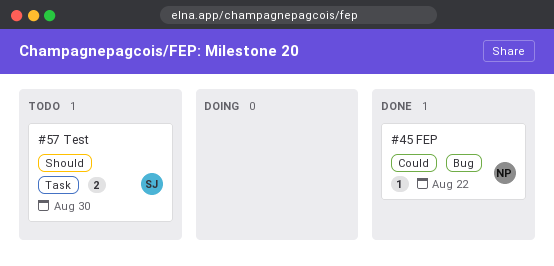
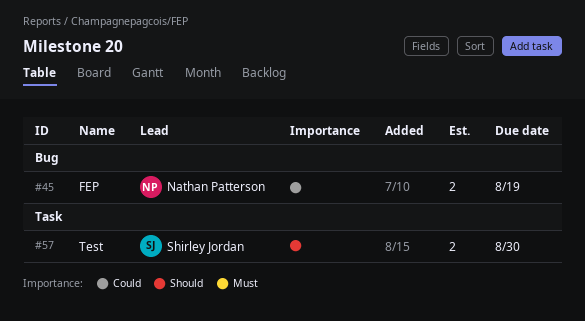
#45, estimate: 1 -> 2
#45, due: Aug 22 -> Aug 19

